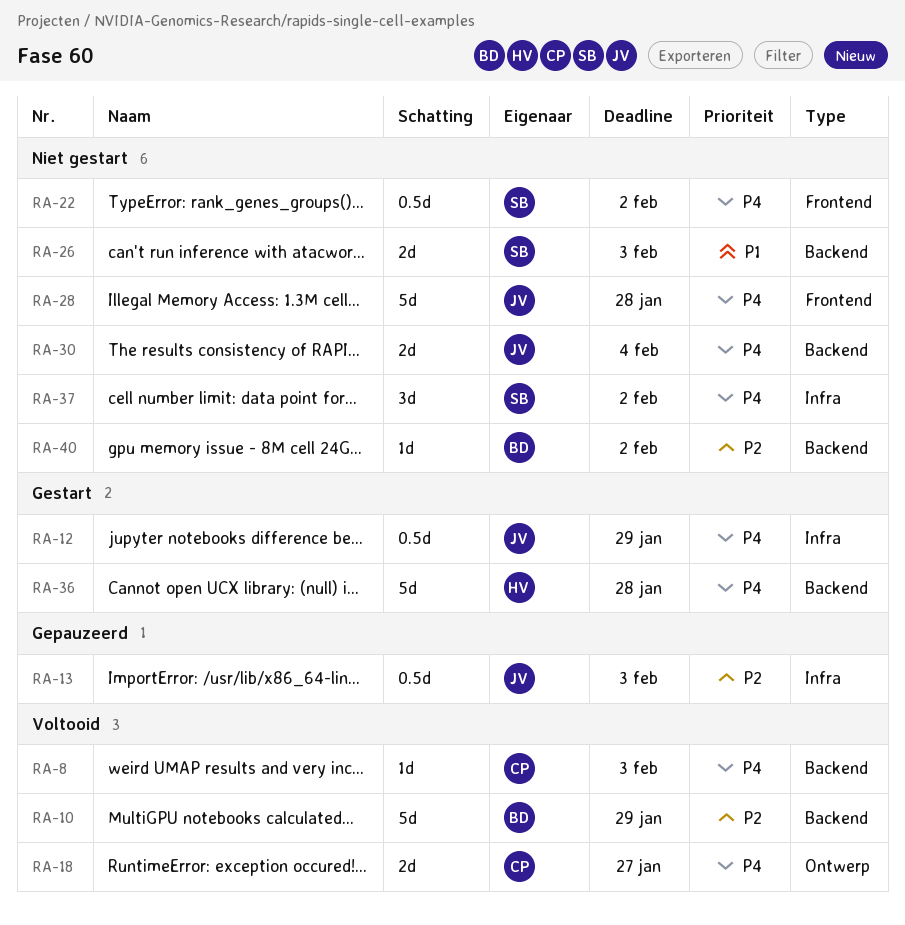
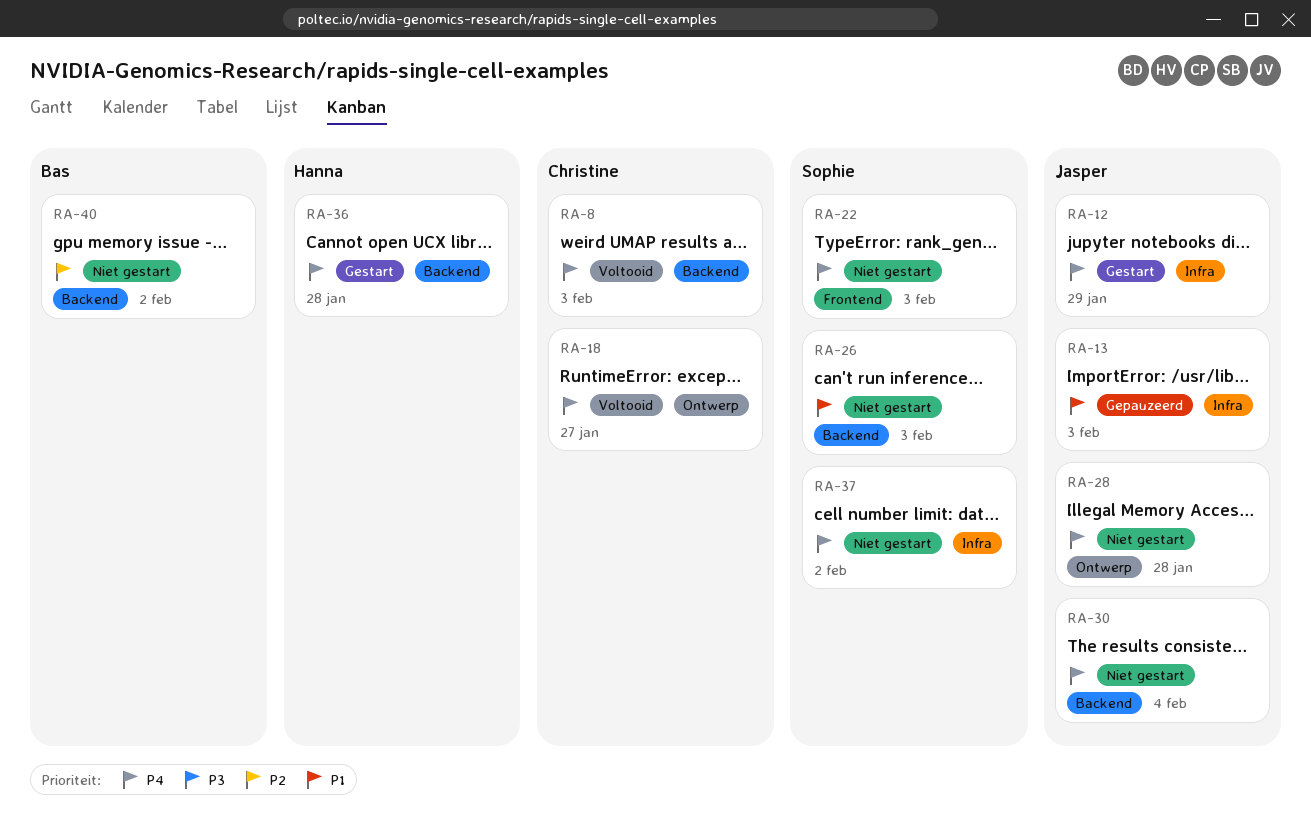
RA-10: present -> none
RA-13, priority: P2 -> P1
RA-22, due: Feb 2 -> Feb 3
RA-28, label: Frontend -> Ontwerp

